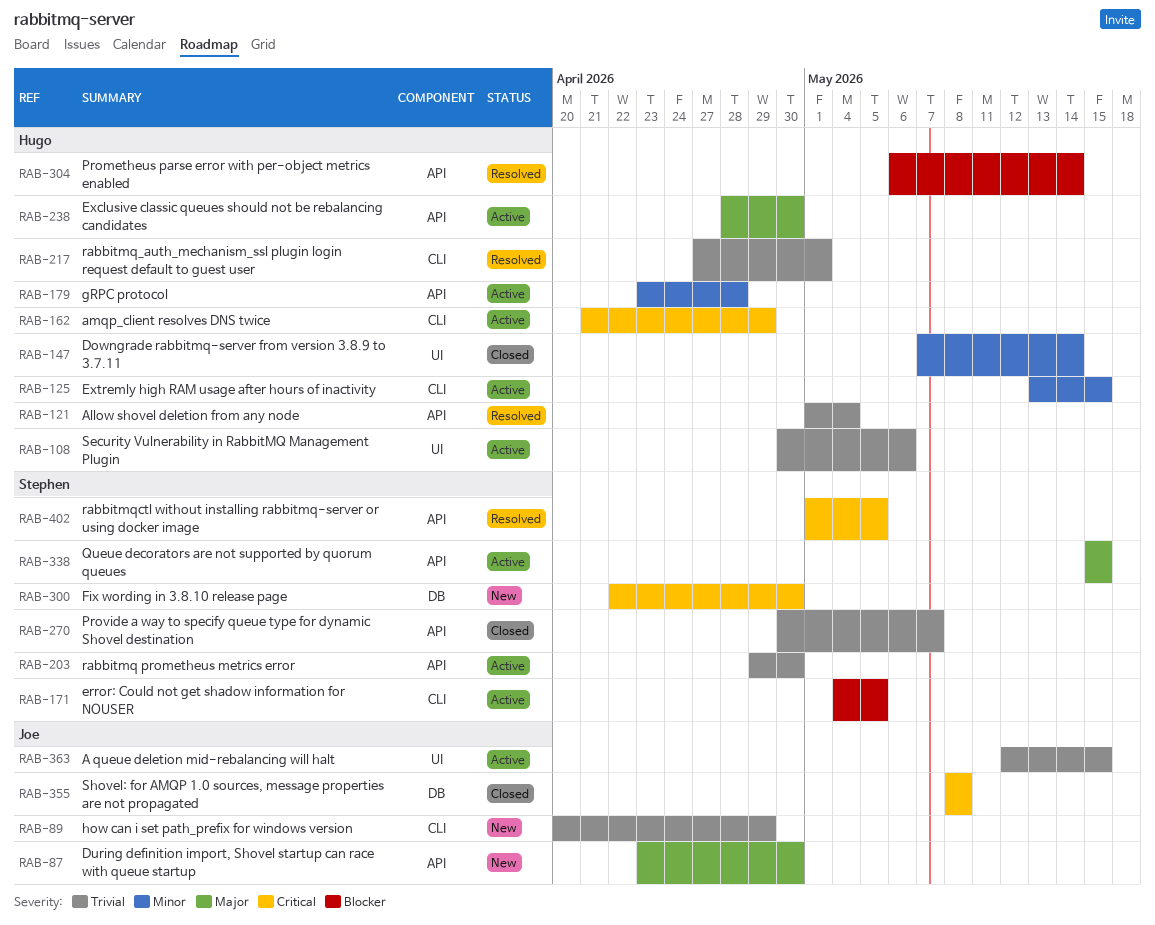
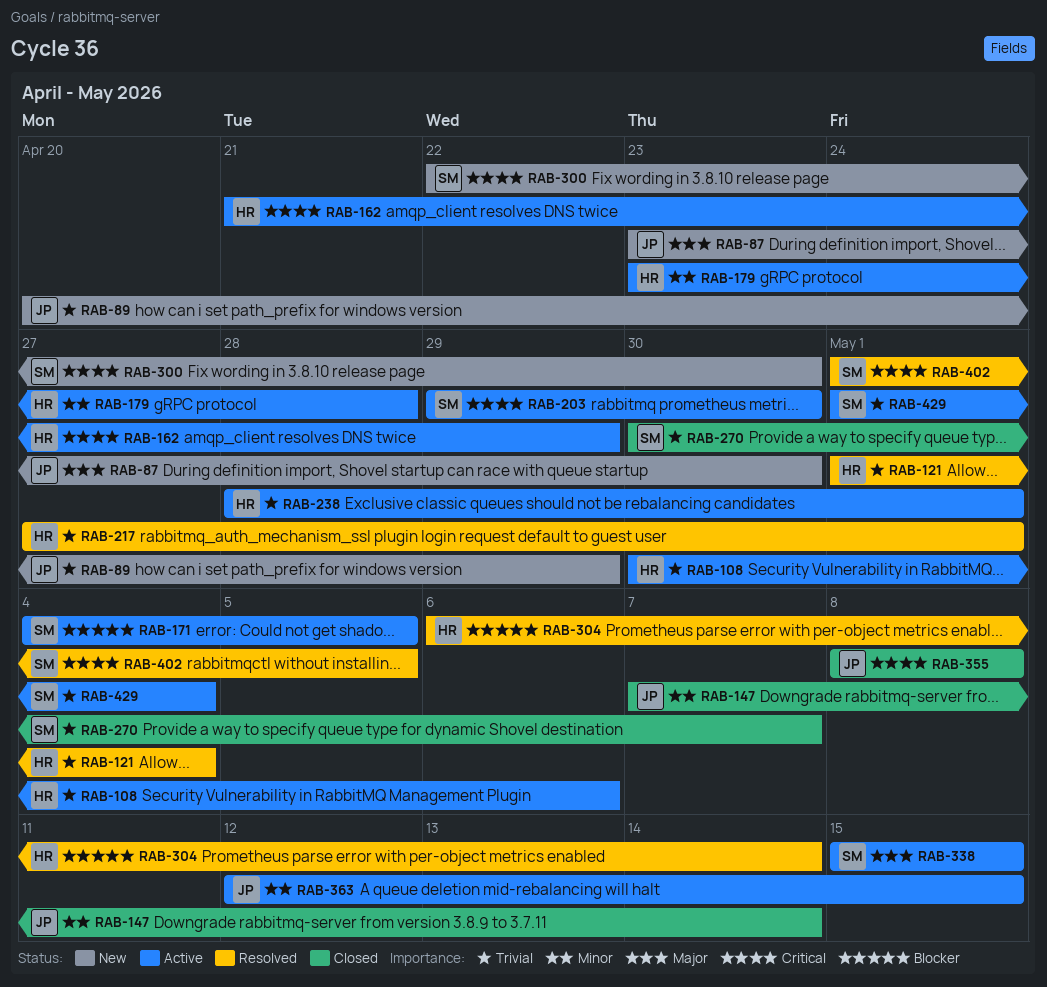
RAB-125: present -> none
RAB-147, owner: Hugo -> Joe
RAB-203, priority: Trivial -> Critical
RAB-238, priority: Major -> Trivial
RAB-238, due: Apr 30 -> May 1
RAB-363, priority: Trivial -> Minor
RAB-429: none -> present

